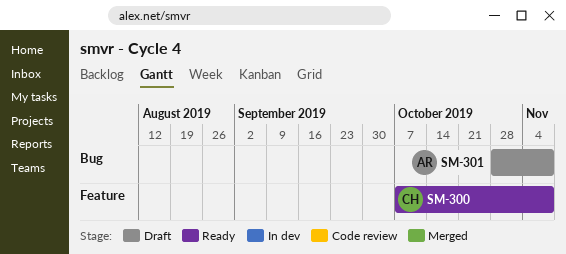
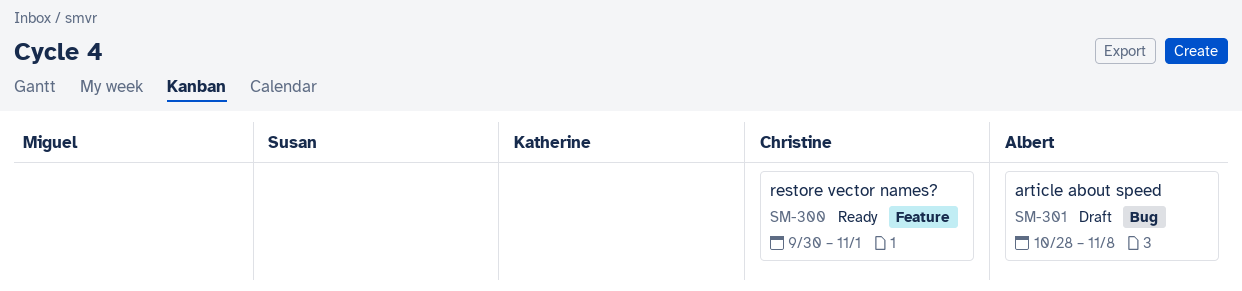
SM-300, start: Oct 7 -> Sep 30
SM-300, due: Nov 8 -> Nov 1

